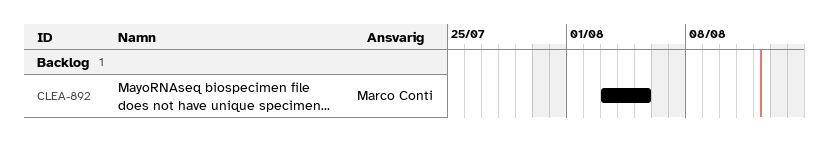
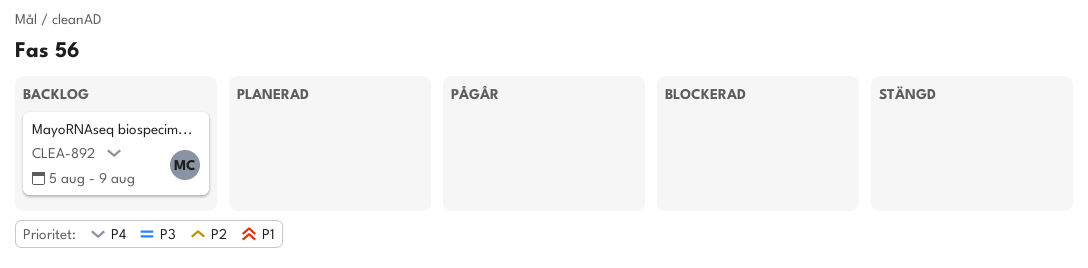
CLEA-892, start: Aug 3 -> Aug 5
CLEA-892, due: Aug 5 -> Aug 9

